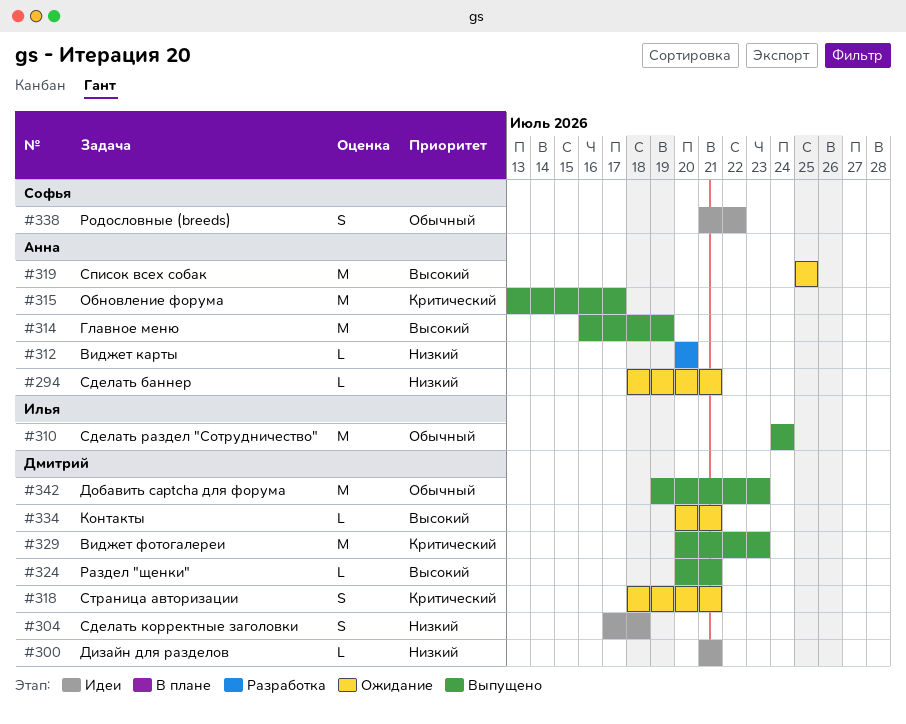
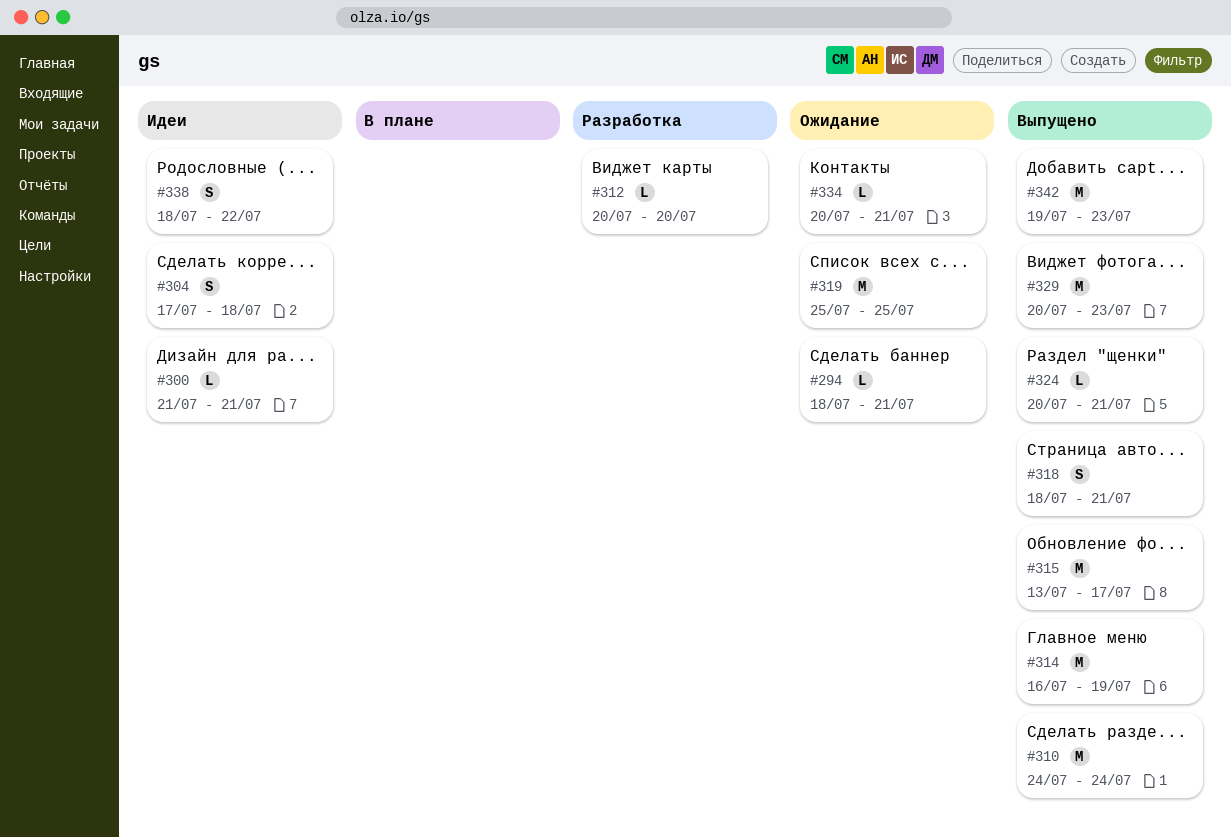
#318, status: Ожидание -> Выпущено
#338, start: Jul 21 -> Jul 18

